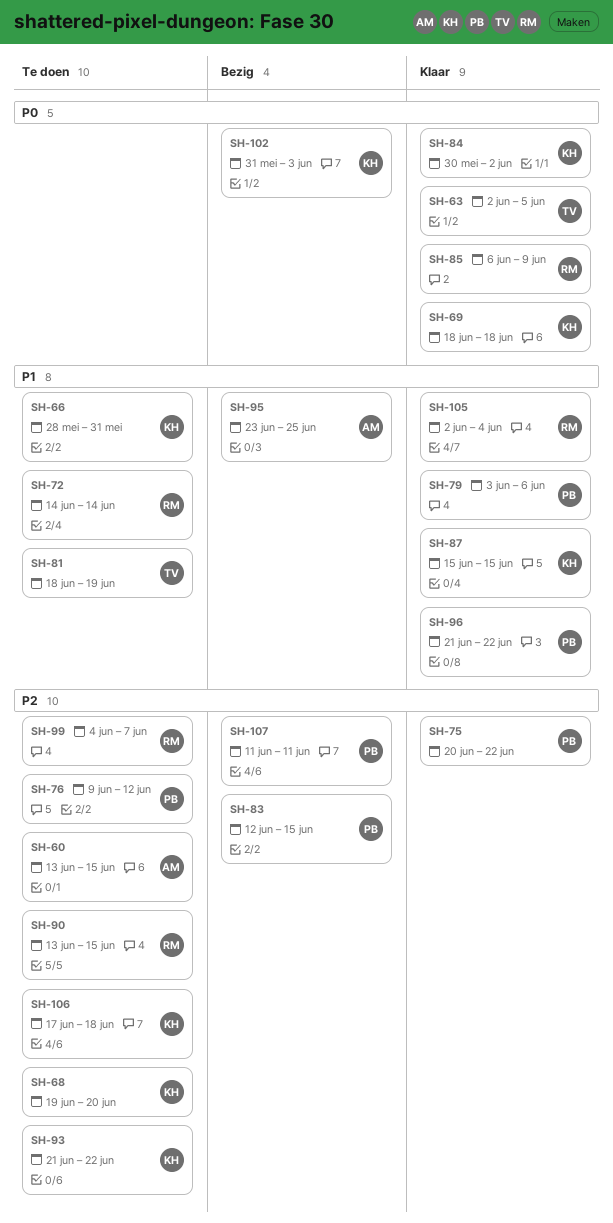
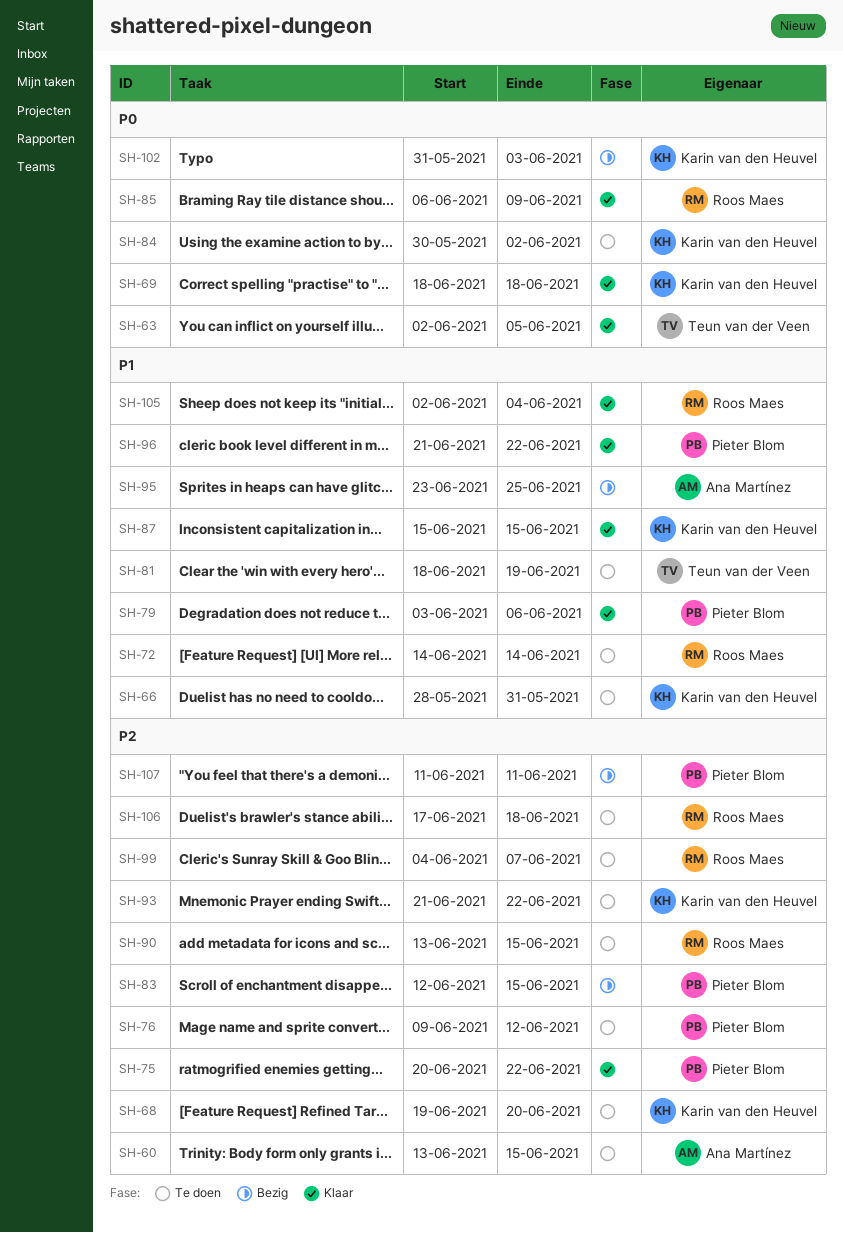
SH-84, status: Klaar -> Te doen
SH-106, owner: Karin van den Heuvel -> Roos Maes

